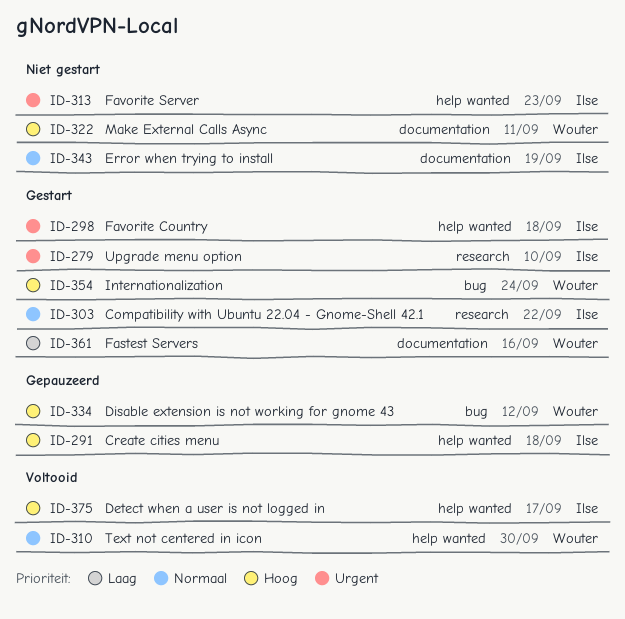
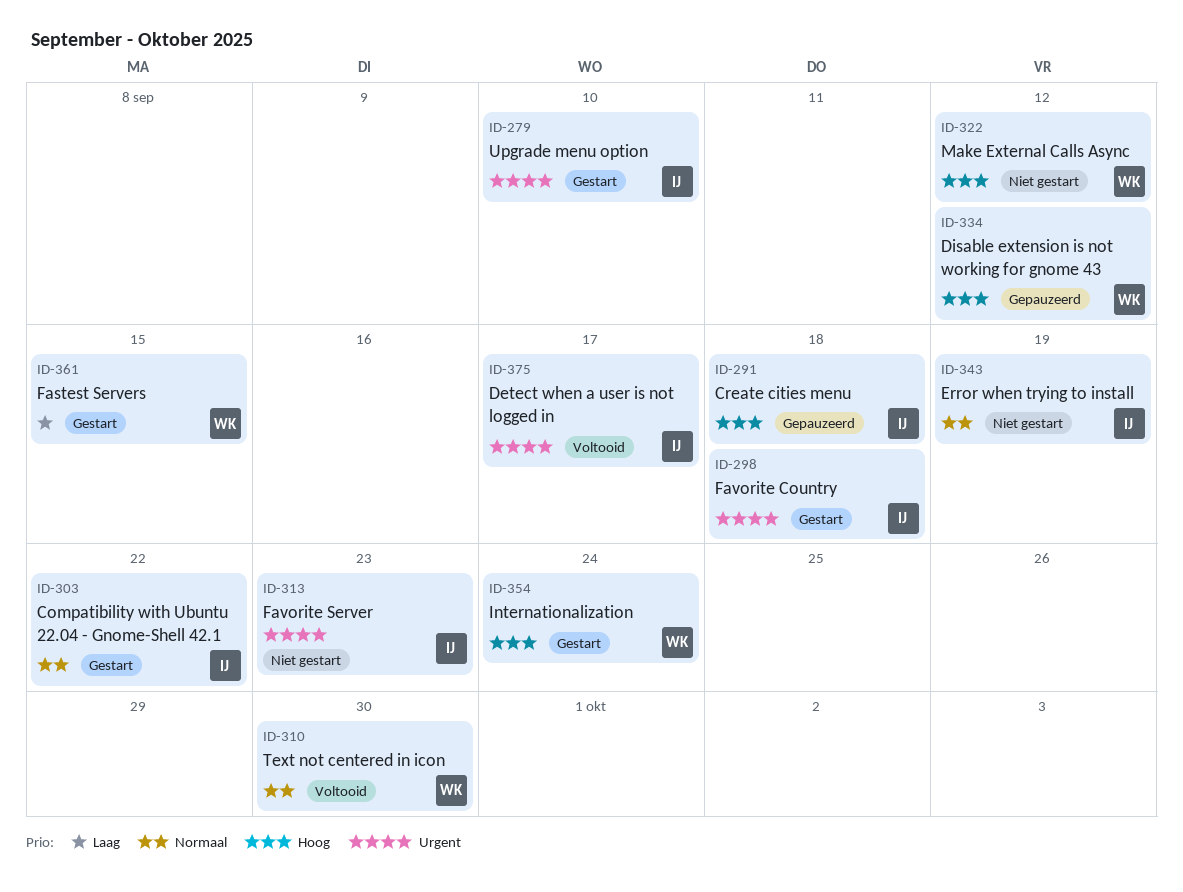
ID-322, due: Sep 11 -> Sep 12
ID-361, due: Sep 16 -> Sep 15
ID-375, priority: Hoog -> Urgent

